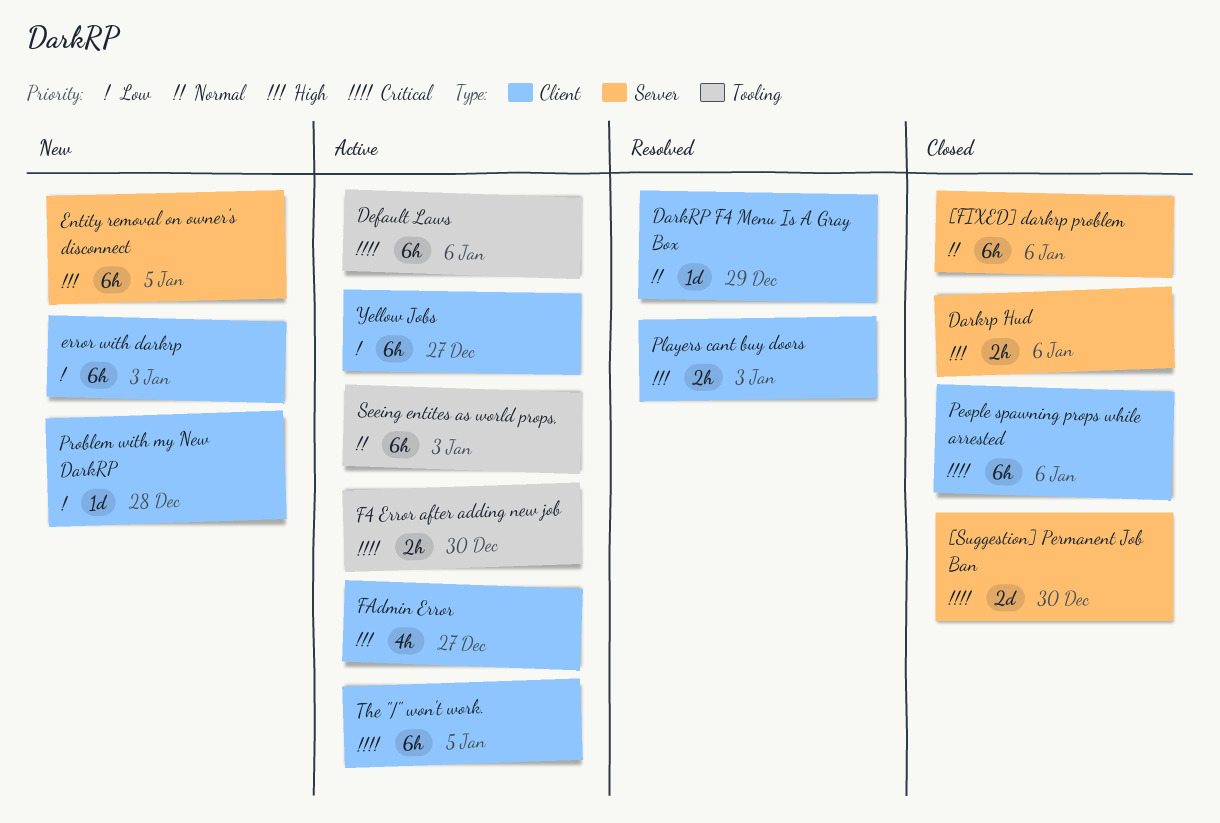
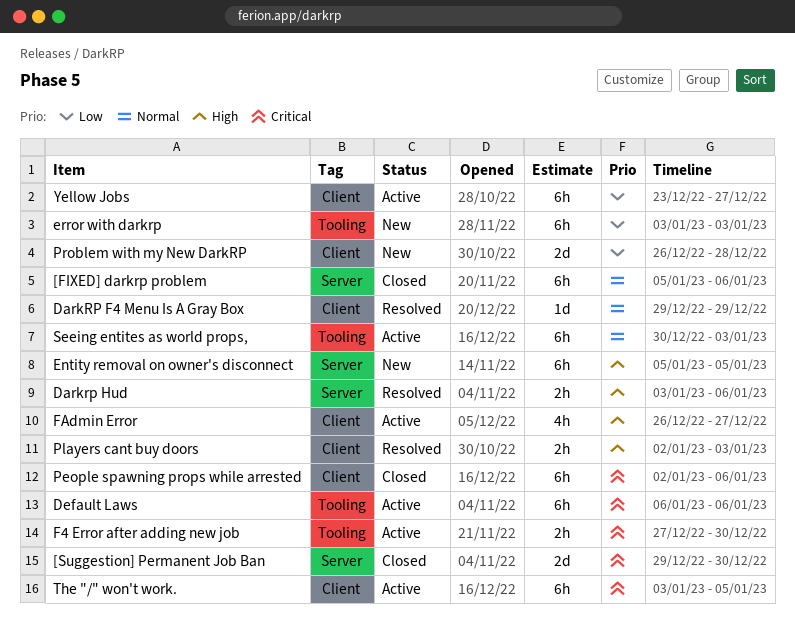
Darkrp Hud, status: Closed -> Resolved
error with darkrp, label: Client -> Tooling
Problem with my New DarkRP, estimate: 1d -> 2d

